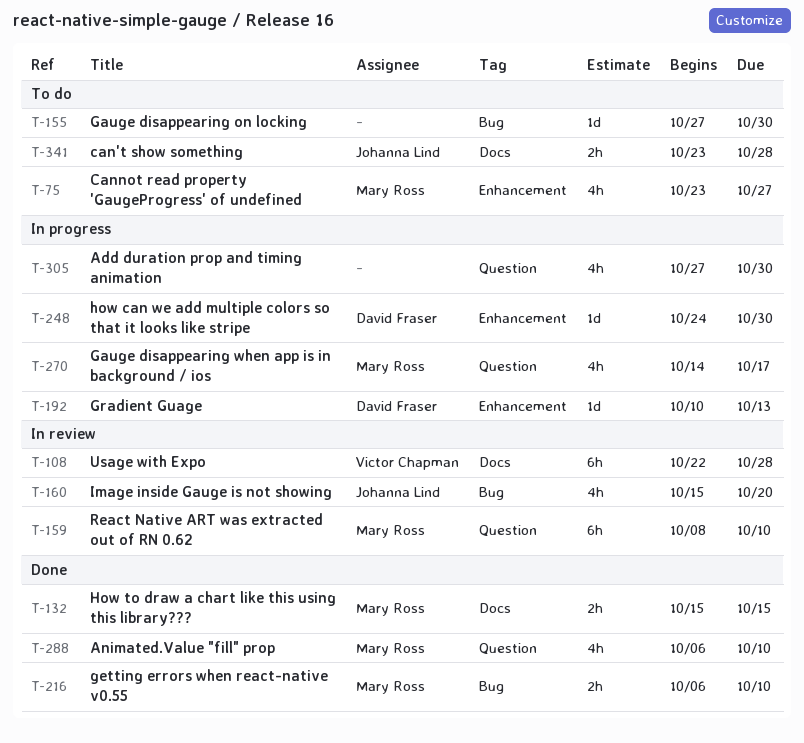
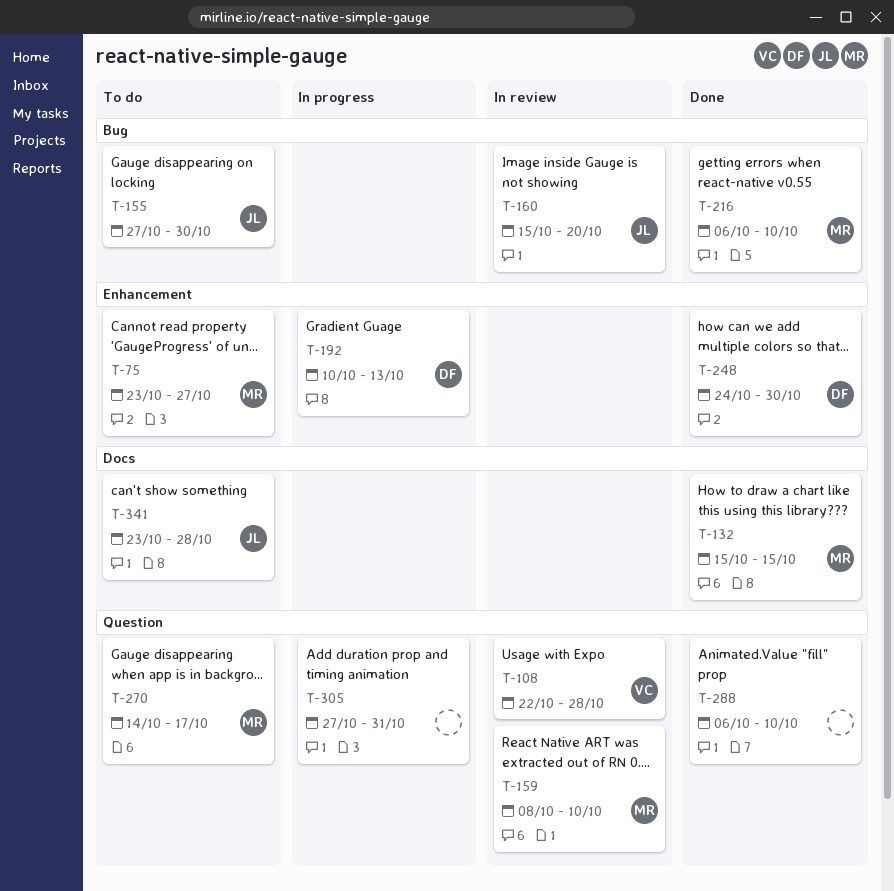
T-108, label: Docs -> Question
T-155, owner: none -> Johanna Lind
T-248, status: In progress -> Done
T-270, status: In progress -> To do
T-288, owner: Mary Ross -> none
T-305, due: Oct 30 -> Oct 31

